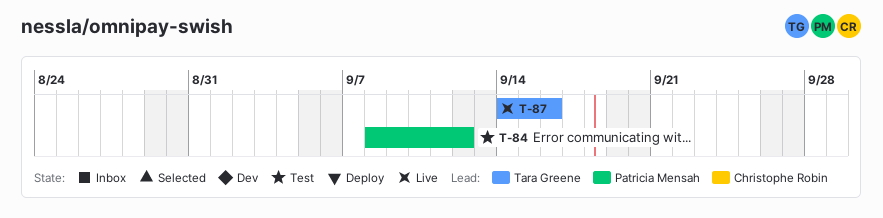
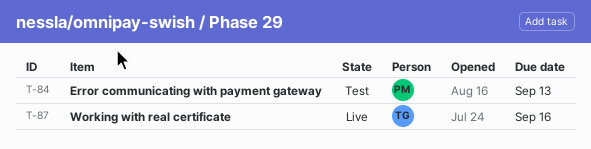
T-84, due: Sep 12 -> Sep 13

